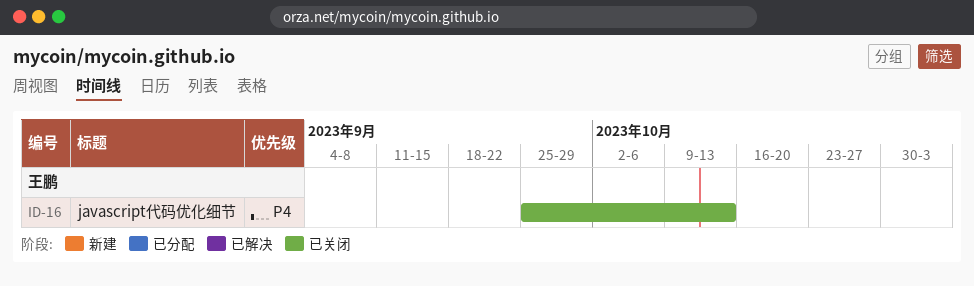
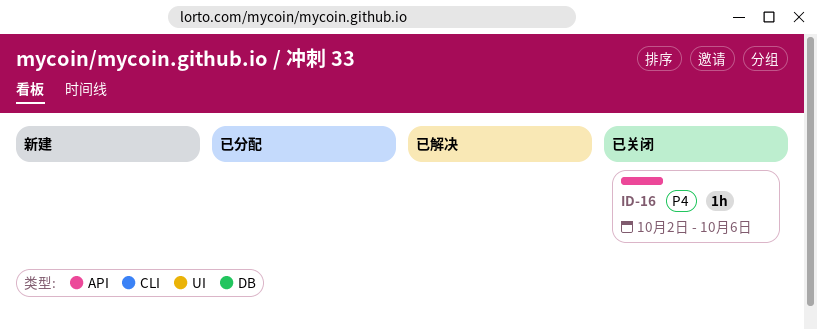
ID-16, start: Sep 25 -> Oct 2
ID-16, due: Oct 13 -> Oct 6

